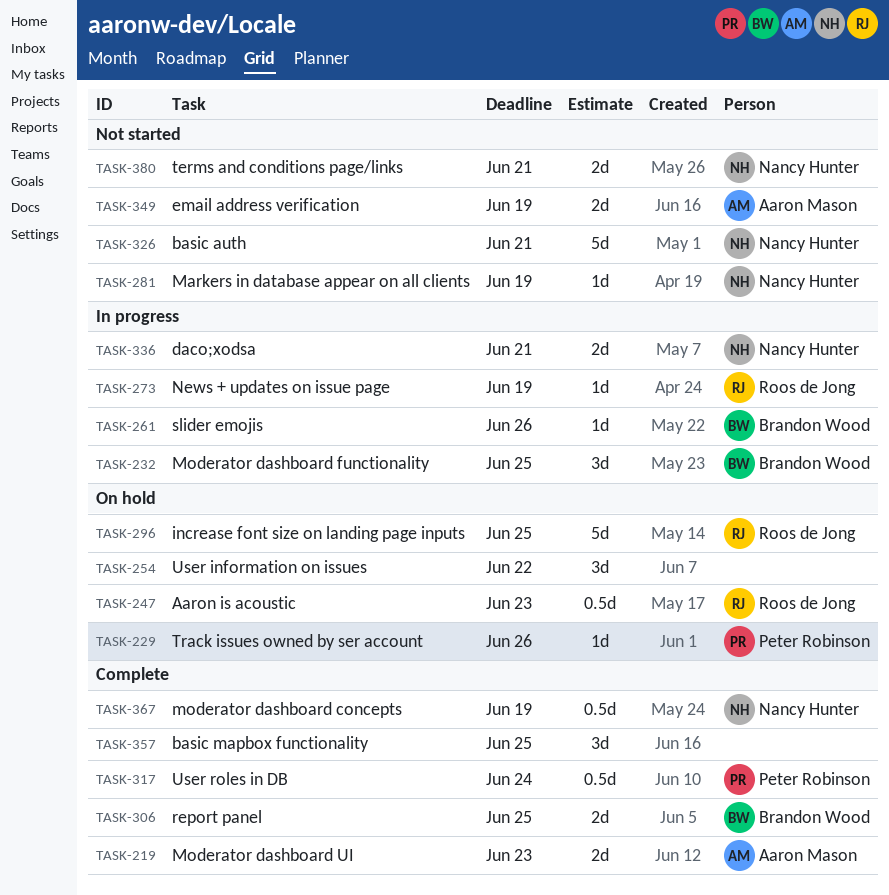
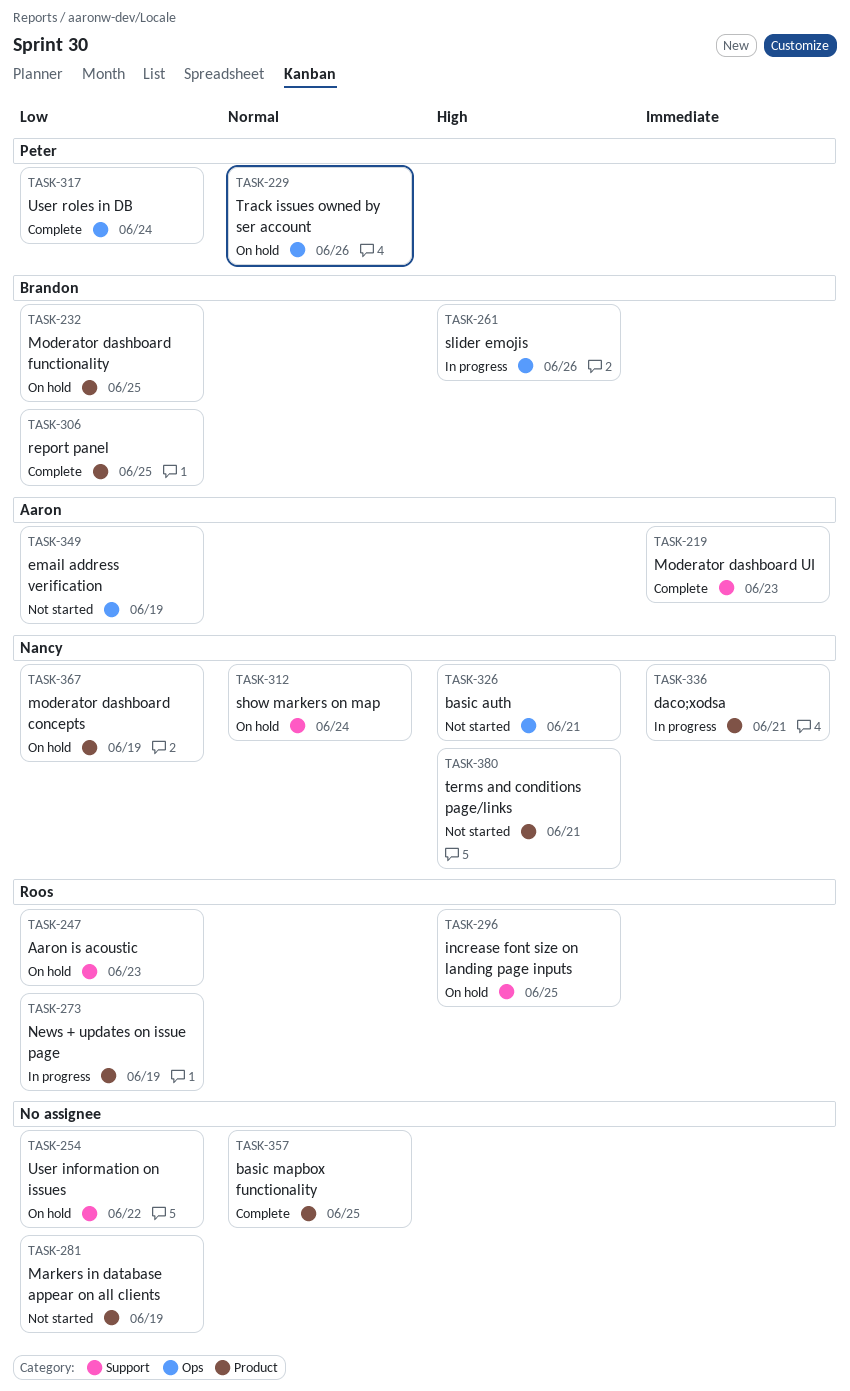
TASK-232, status: In progress -> On hold
TASK-281, owner: Nancy Hunter -> none
TASK-312: none -> present
TASK-367, status: Complete -> On hold

